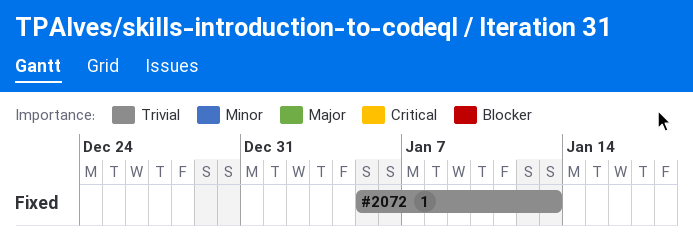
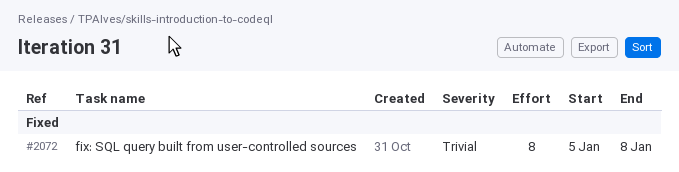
#2072, estimate: 1 -> 8
#2072, due: Jan 13 -> Jan 8

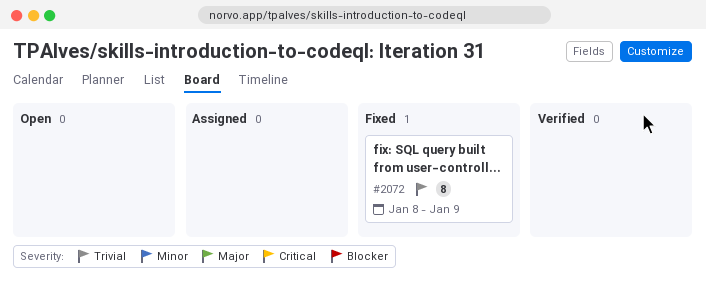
#2072, start: Jan 5 -> Jan 8
#2072, due: Jan 8 -> Jan 9

